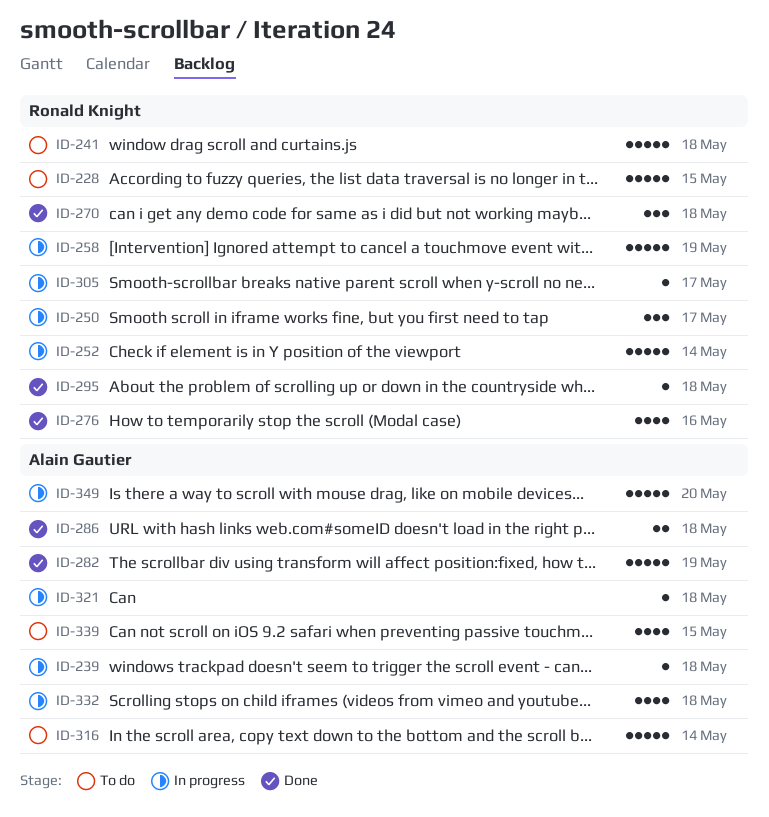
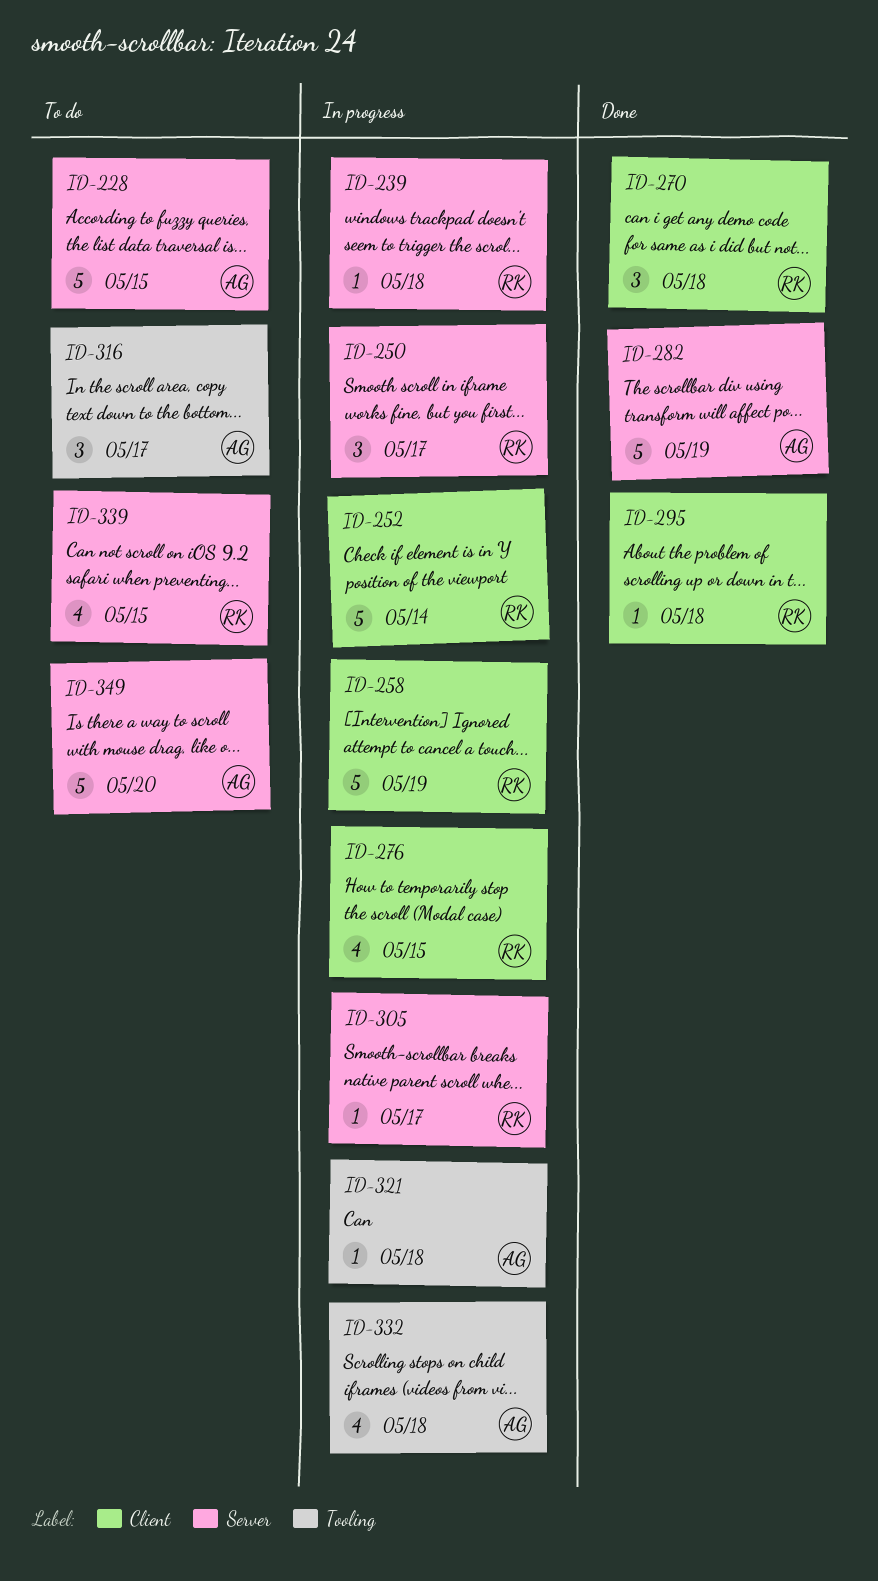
ID-228, owner: Ronald Knight -> Alain Gautier
ID-239, owner: Alain Gautier -> Ronald Knight
ID-241: present -> none
ID-276, status: Done -> In progress
ID-276, due: May 16 -> May 15
ID-286: present -> none
ID-316, estimate: 5 -> 3
ID-316, due: May 14 -> May 17
ID-339, owner: Alain Gautier -> Ronald Knight
ID-349, status: In progress -> To do

